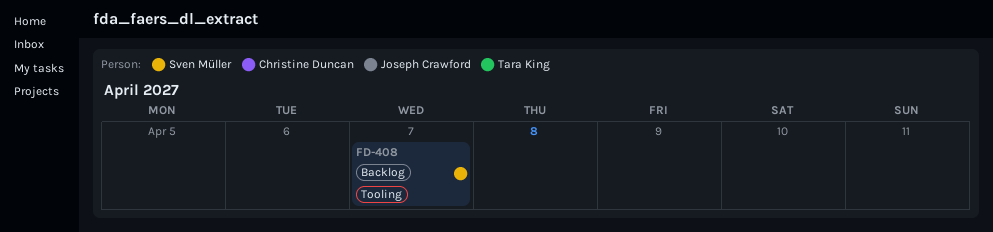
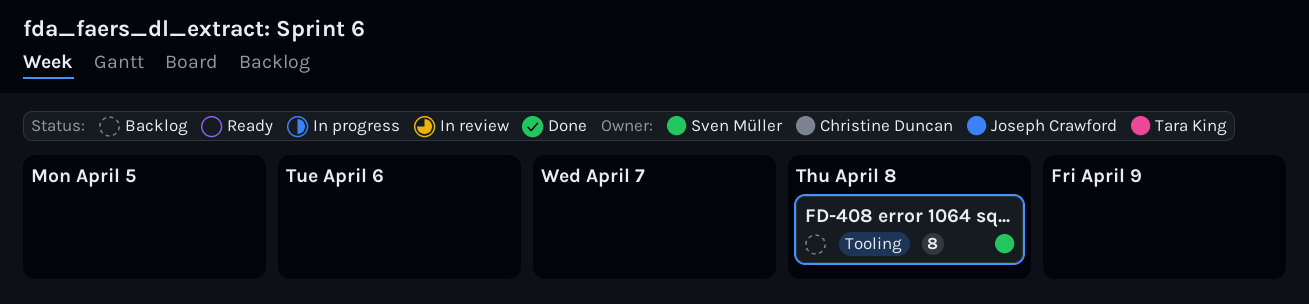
FD-408, due: Apr 7 -> Apr 8

